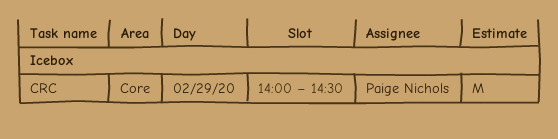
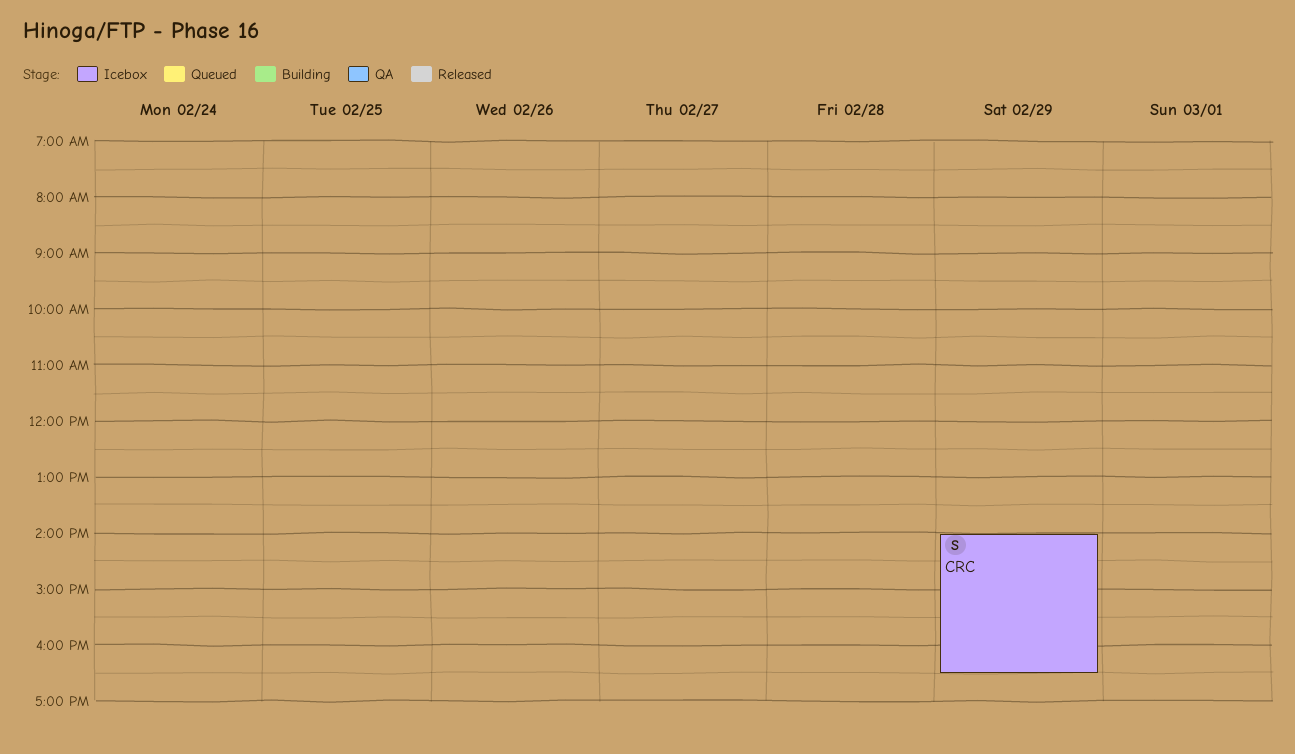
CRC, estimate: M -> S
CRC, ends: 14:30 -> 16:30

